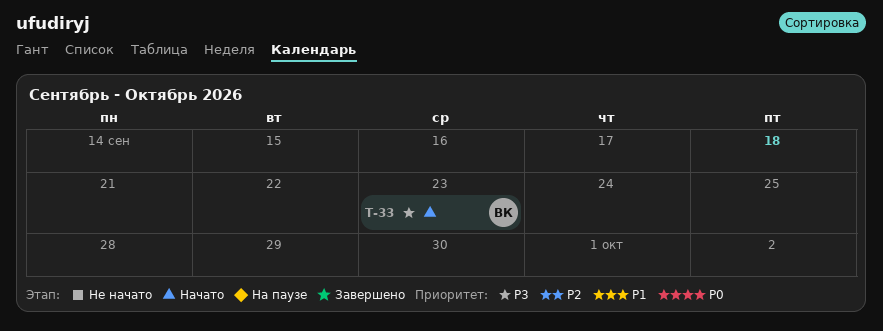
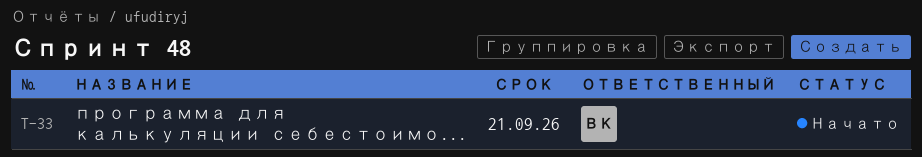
T-33, due: Sep 23 -> Sep 21

